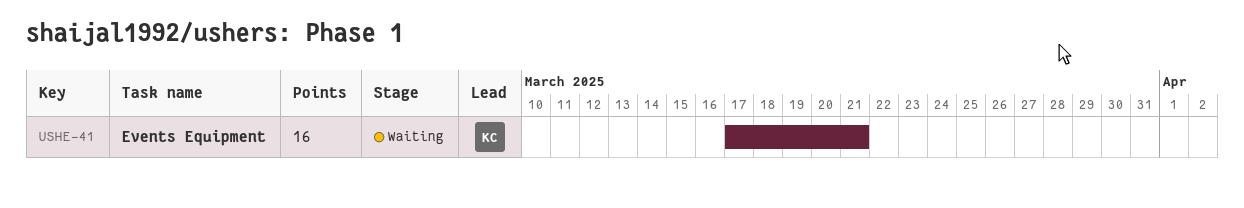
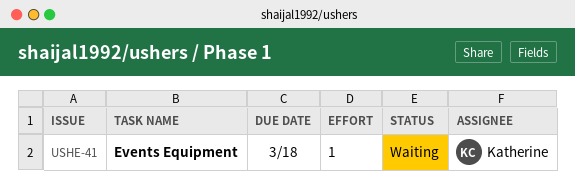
USHE-41, estimate: 16 -> 1
USHE-41, due: Mar 21 -> Mar 18

